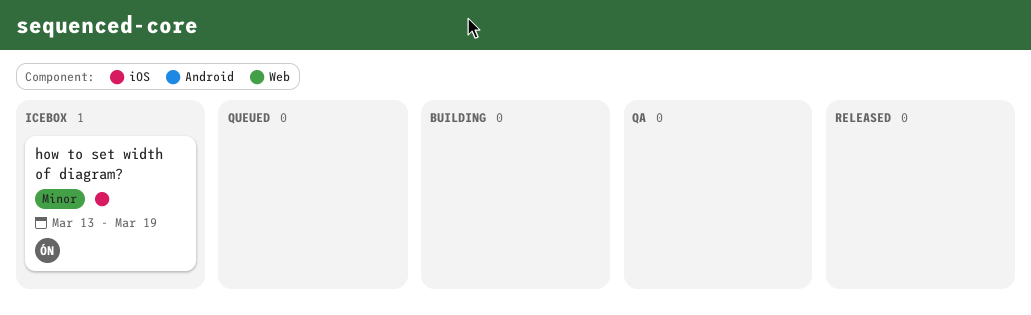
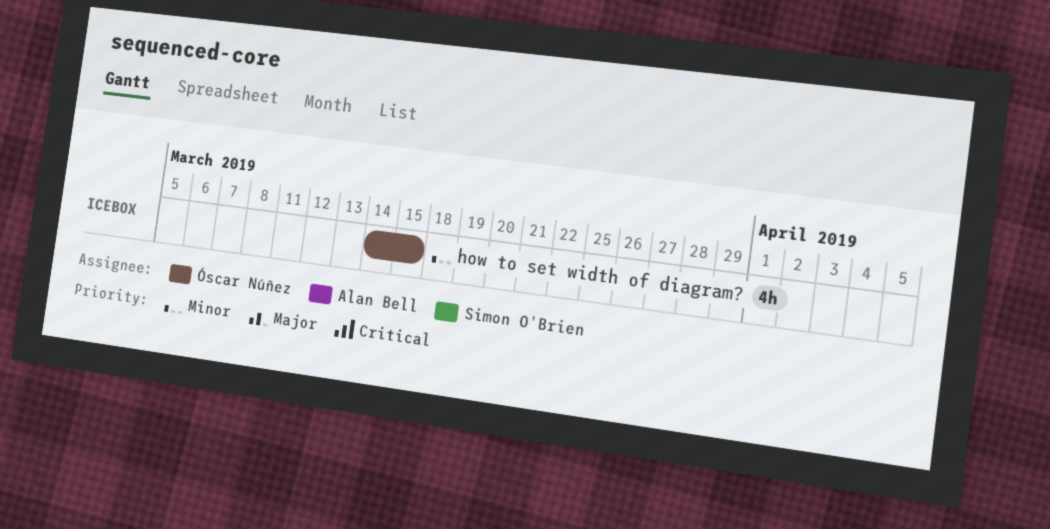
how to set width of diagram?, start: Mar 13 -> Mar 14
how to set width of diagram?, due: Mar 19 -> Mar 15

